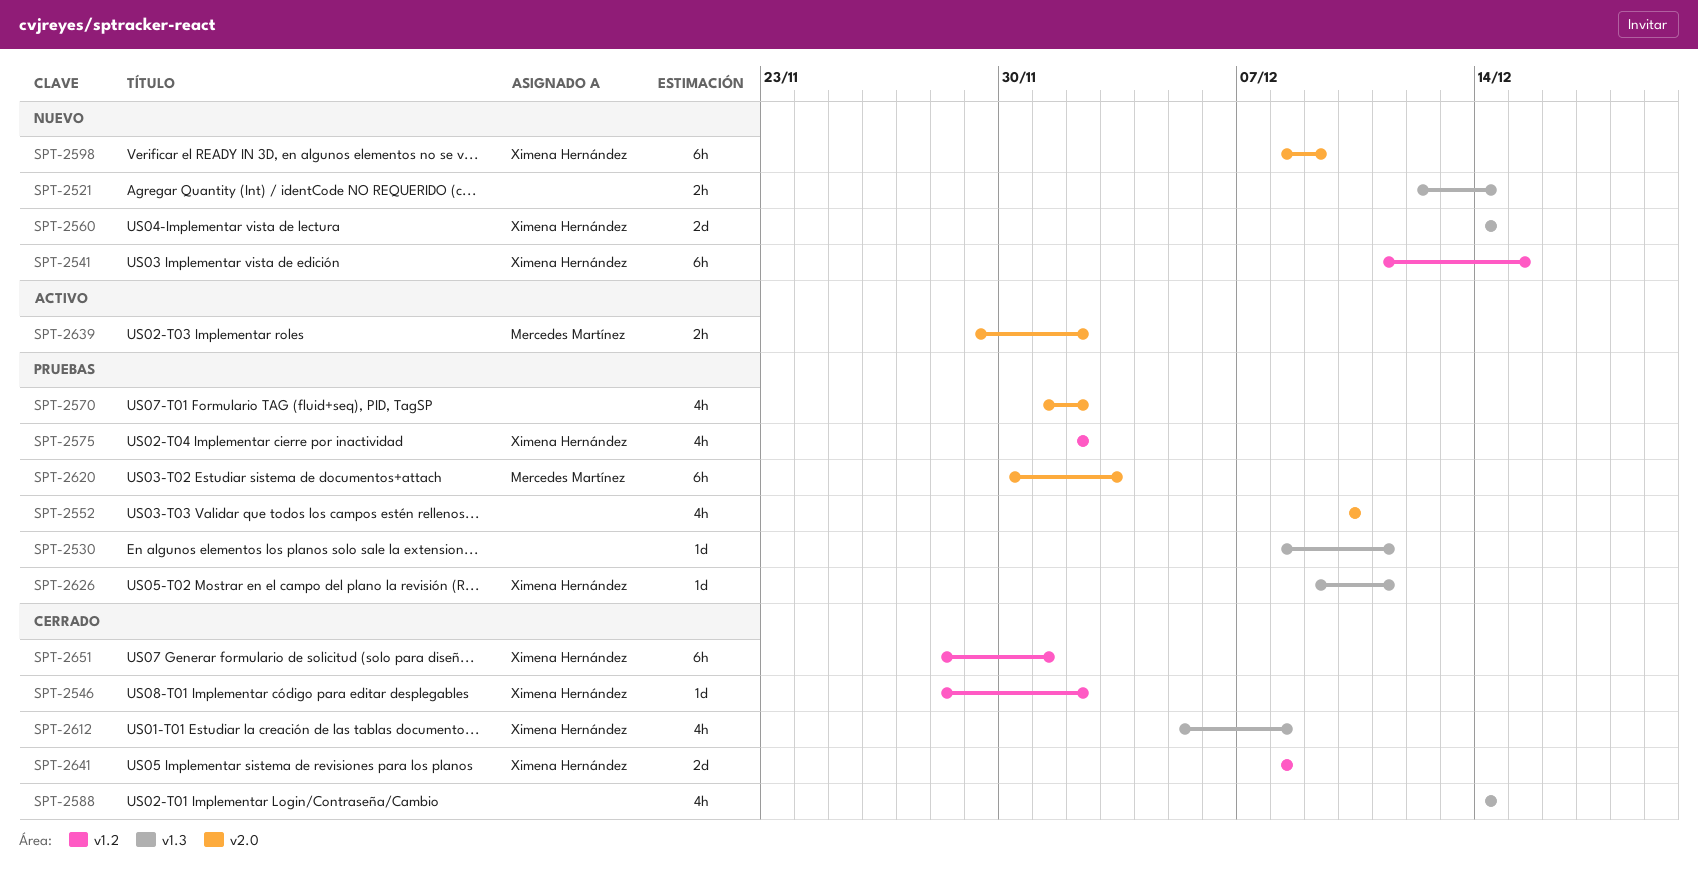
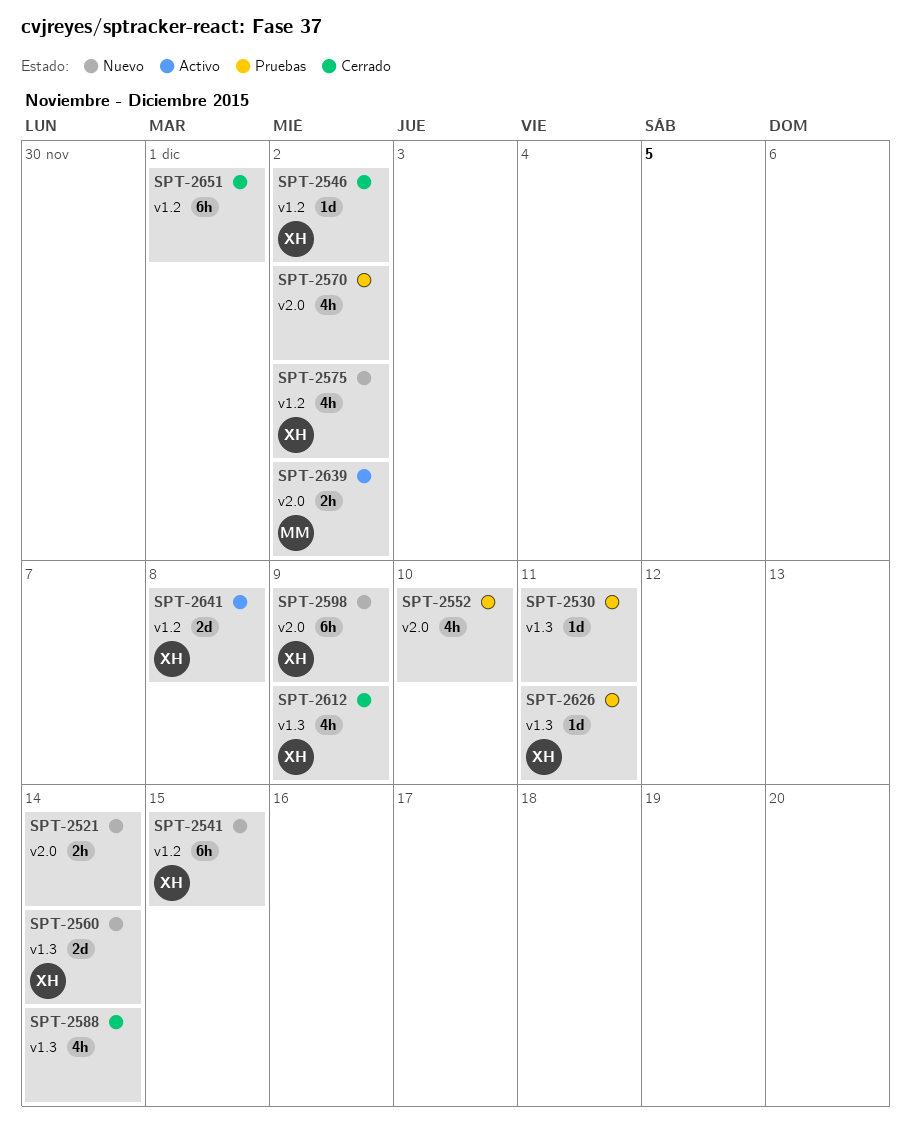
SPT-2521, label: v1.3 -> v2.0
SPT-2575, status: Pruebas -> Nuevo
SPT-2612, due: Dec 8 -> Dec 9
SPT-2620: present -> none
SPT-2641, status: Cerrado -> Activo
SPT-2651, owner: Ximena Hernández -> none

